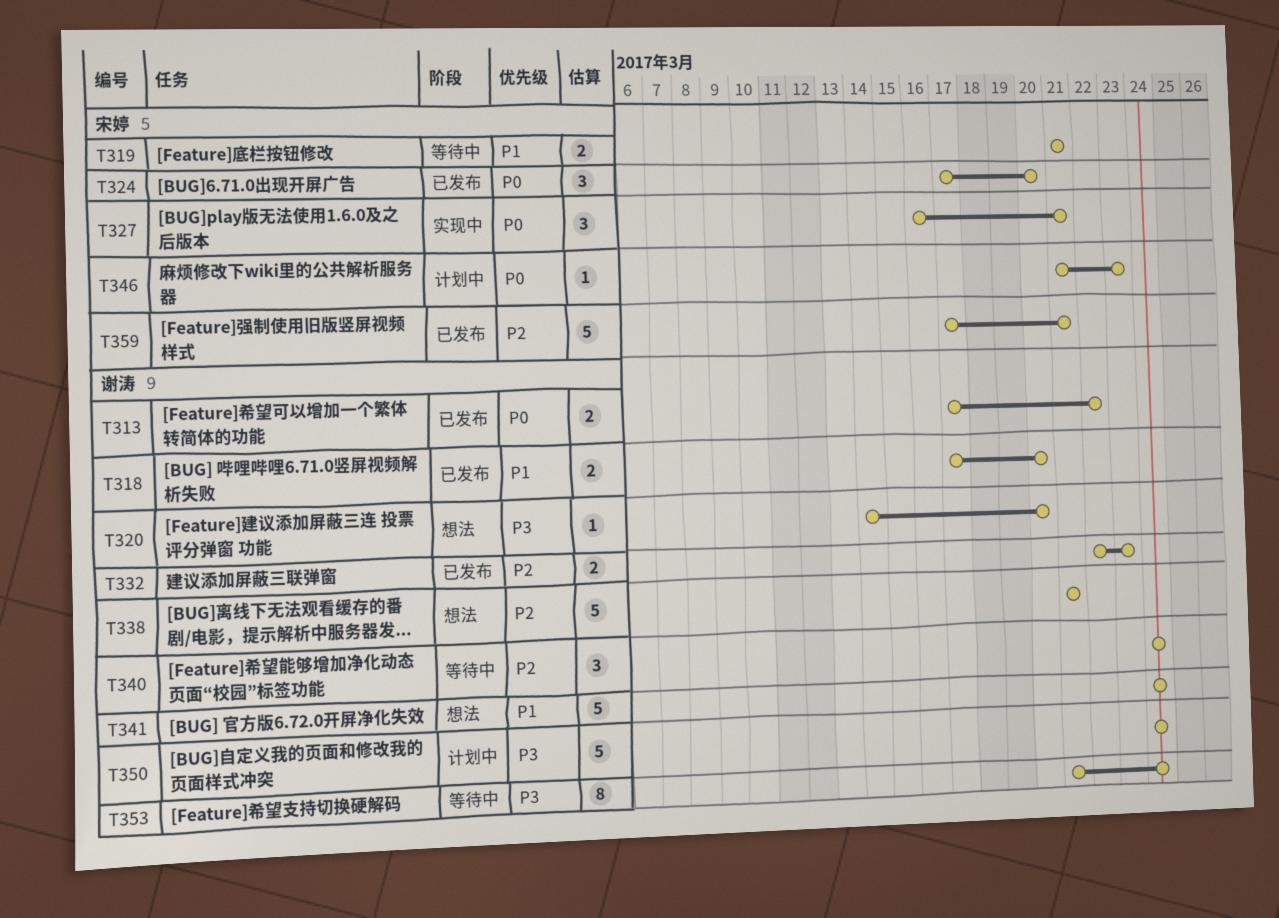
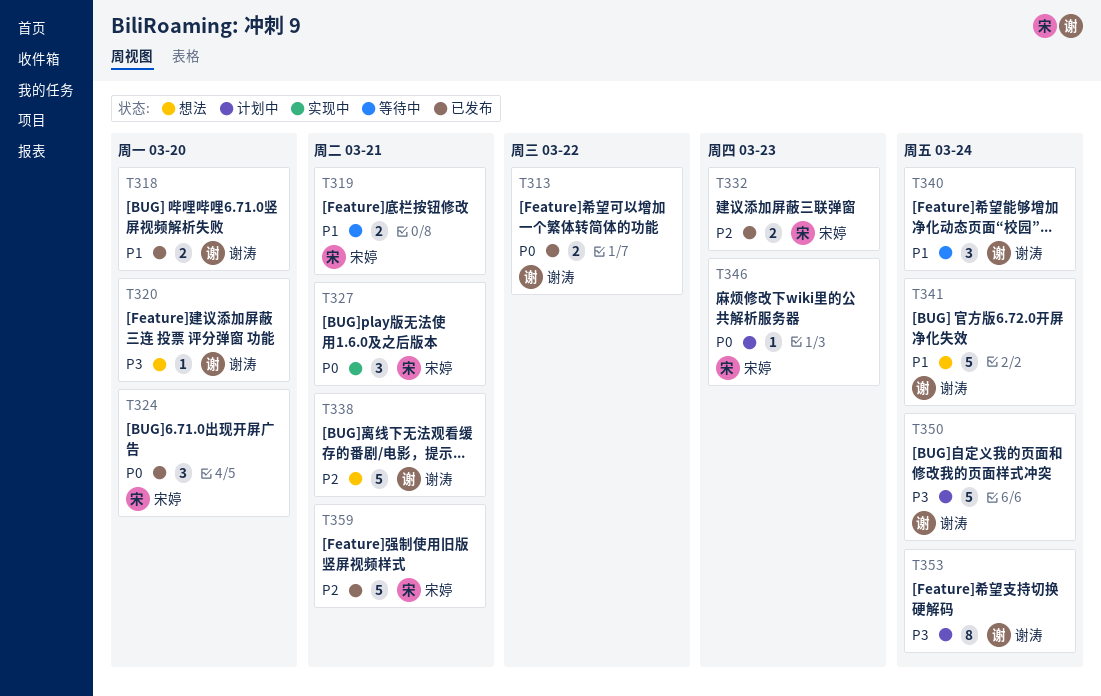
T332, owner: 谢涛 -> 宋婷
T340, priority: P2 -> P1
T353, status: 等待中 -> 计划中

